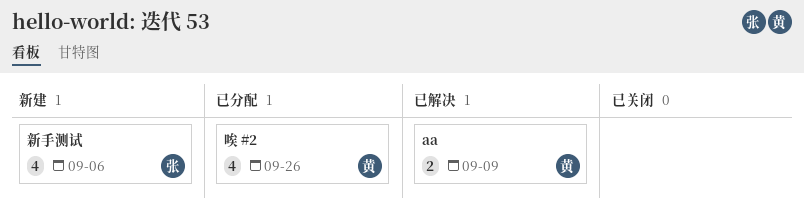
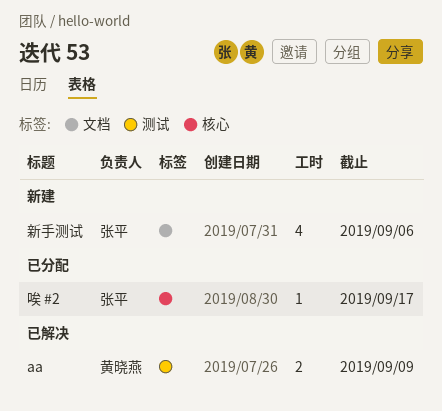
唉 #2, owner: 黄晓燕 -> 张平
唉 #2, estimate: 4 -> 1
唉 #2, due: Sep 26 -> Sep 17

